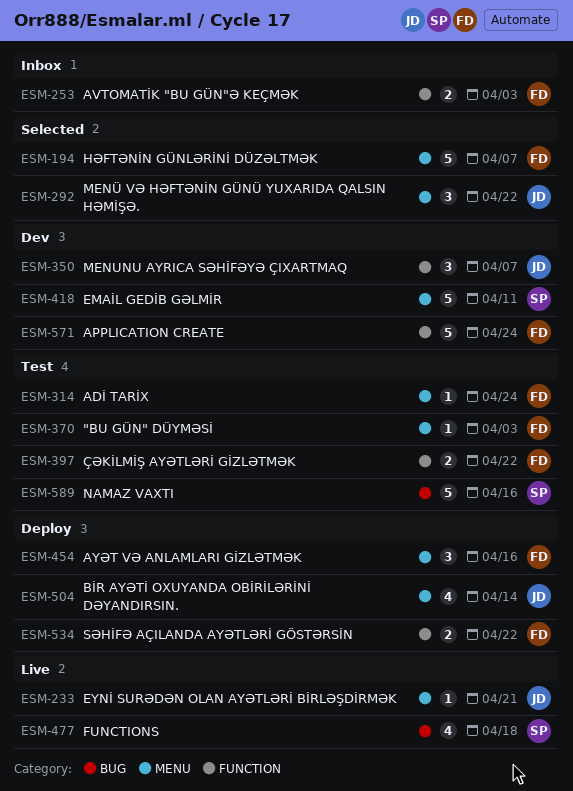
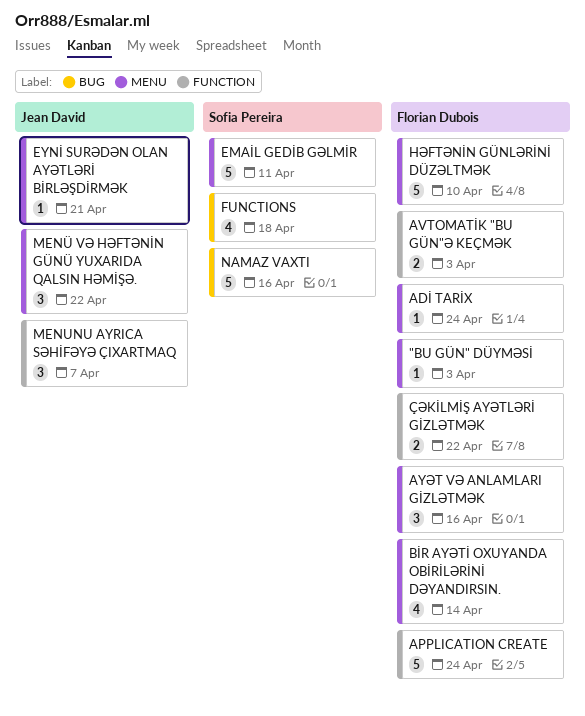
BİR AYƏTİ OXUYANDA OBİRİLƏRİNİ DƏYANDIRSIN., owner: Jean David -> Florian Dubois
HƏFTƏNİN GÜNLƏRİNİ DÜZƏLTMƏK, due: Apr 7 -> Apr 10
SƏHİFƏ AÇILANDA AYƏTLƏRİ GÖSTƏRSİN: present -> none

